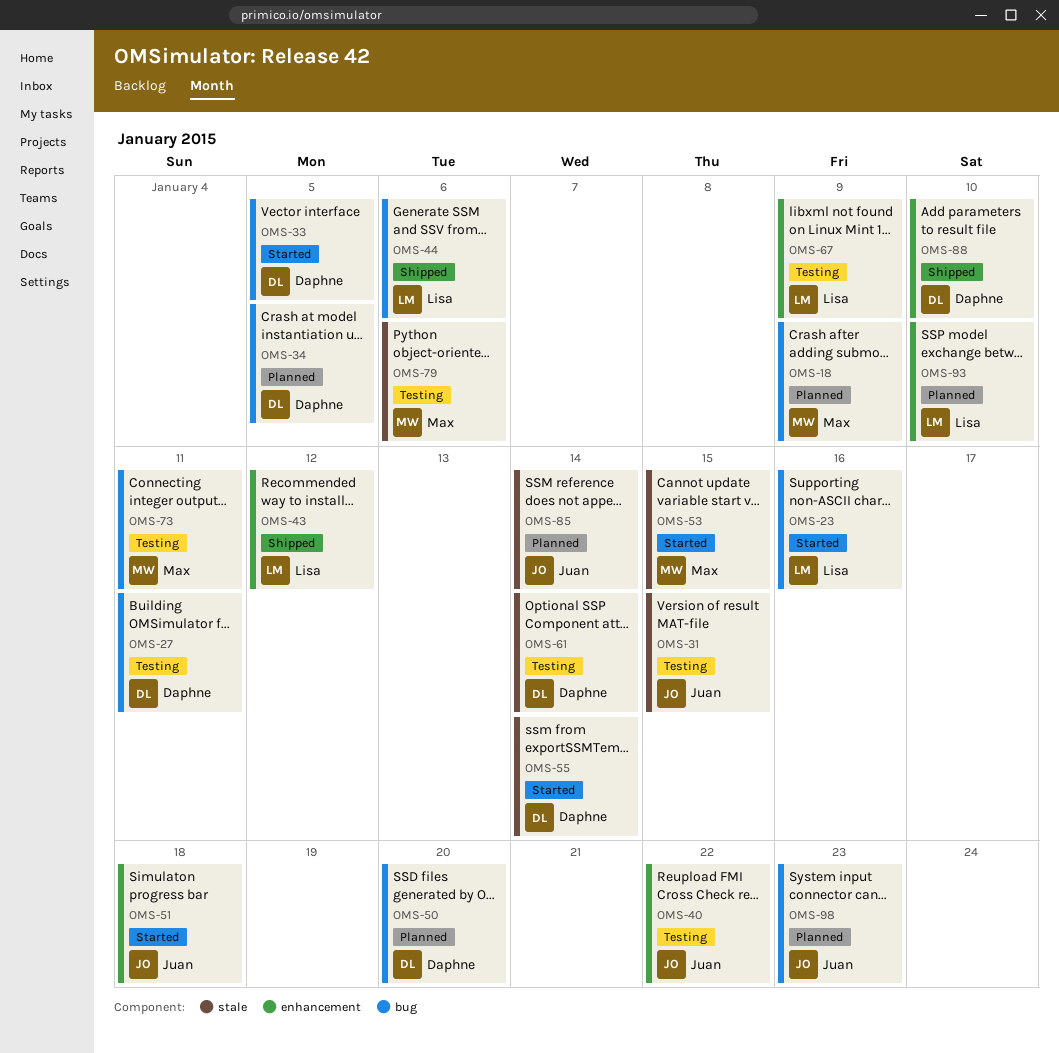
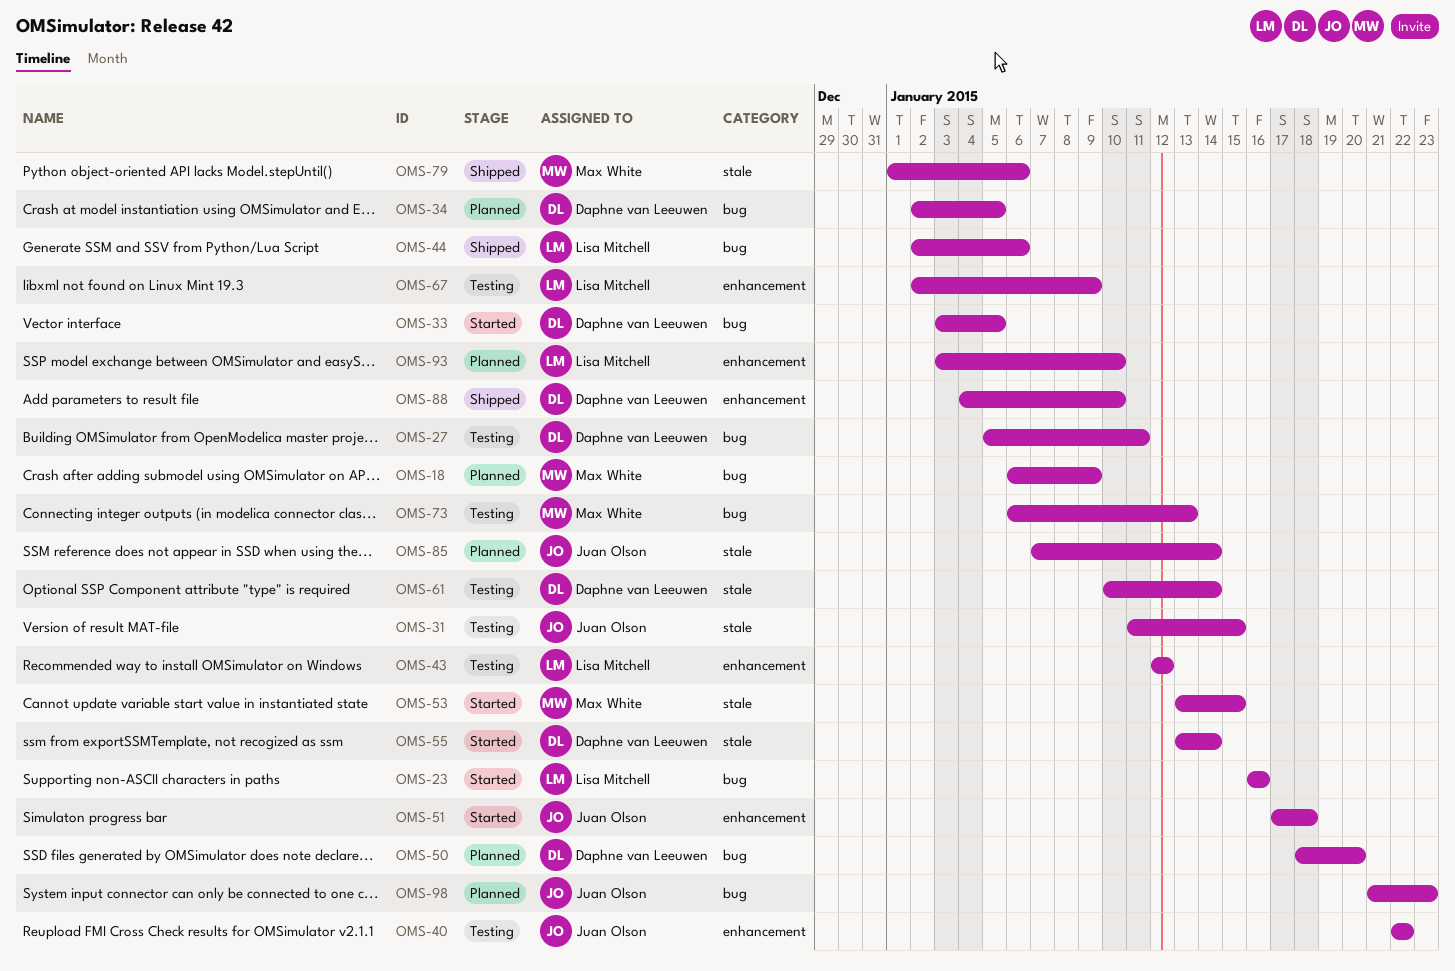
OMS-43, status: Shipped -> Testing
OMS-73, due: Jan 11 -> Jan 13
OMS-79, status: Testing -> Shipped

